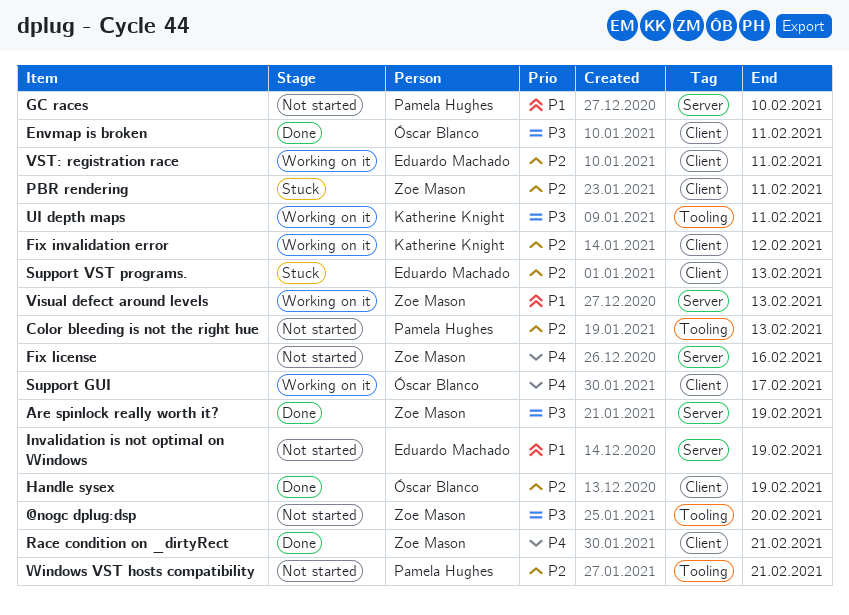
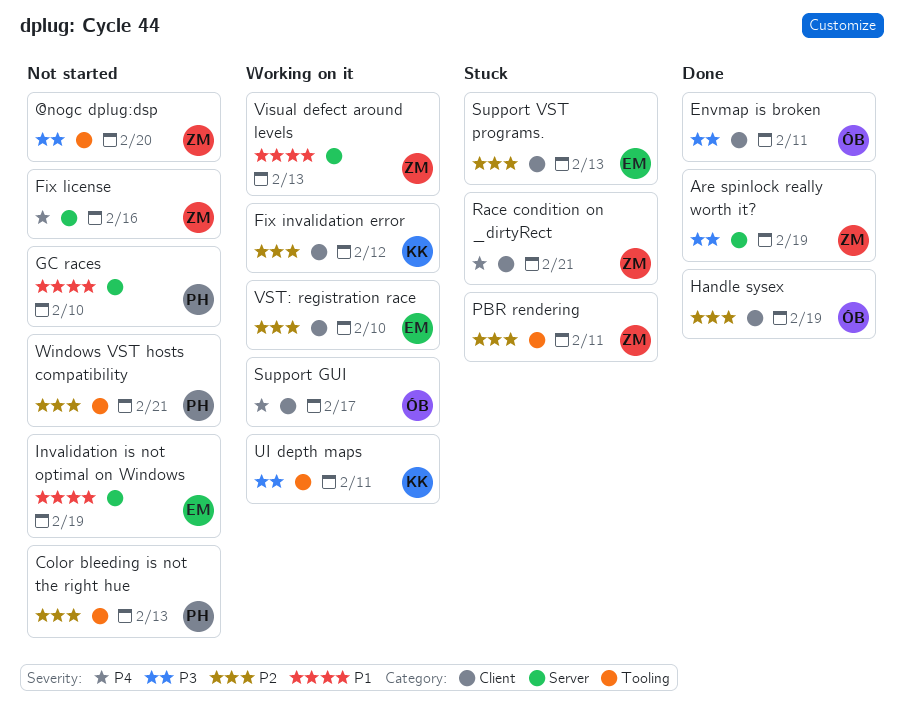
PBR rendering, label: Client -> Tooling
Race condition on _dirtyRect, status: Done -> Stuck
VST: registration race, due: Feb 11 -> Feb 10

